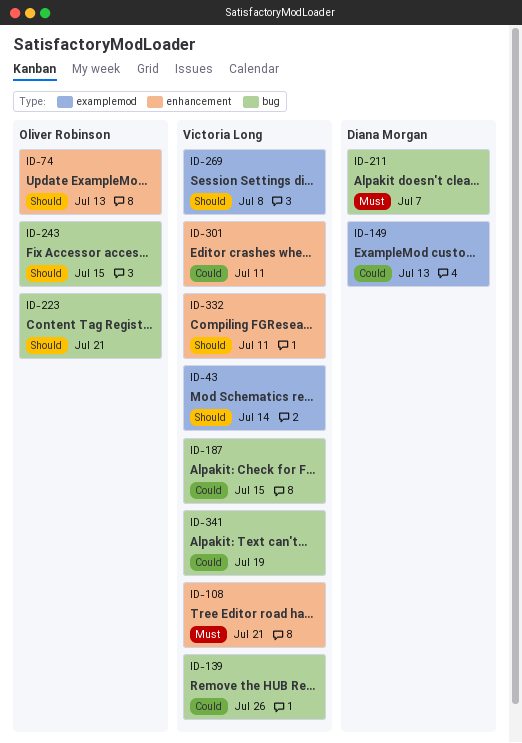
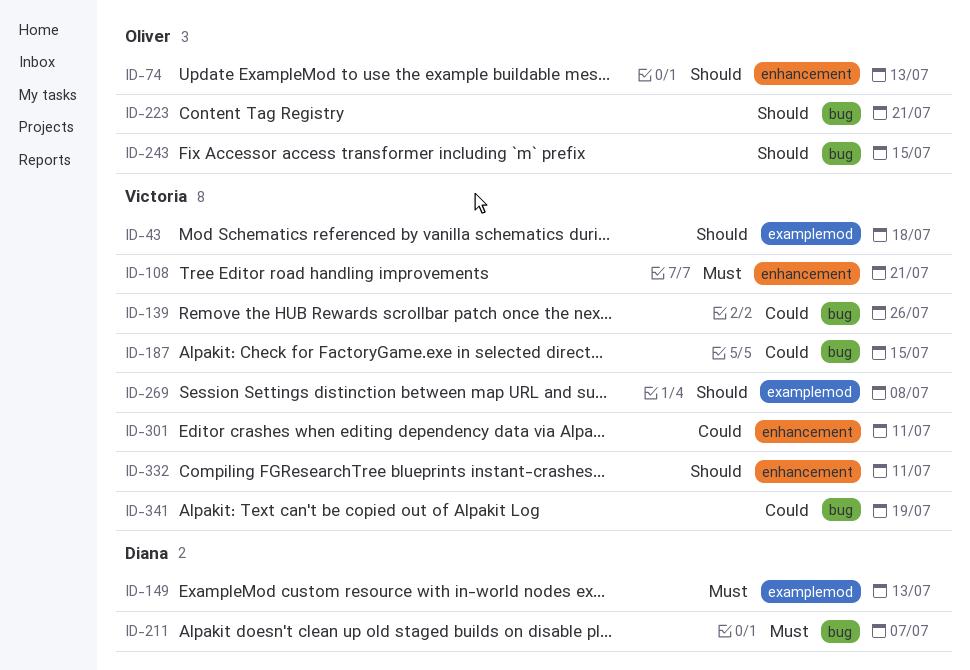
ID-43, due: Jul 14 -> Jul 18
ID-149, priority: Could -> Must

